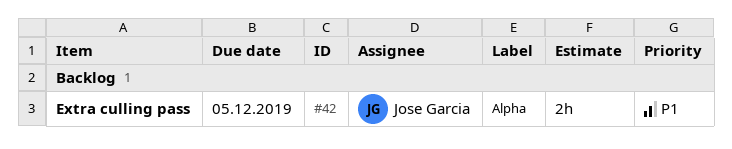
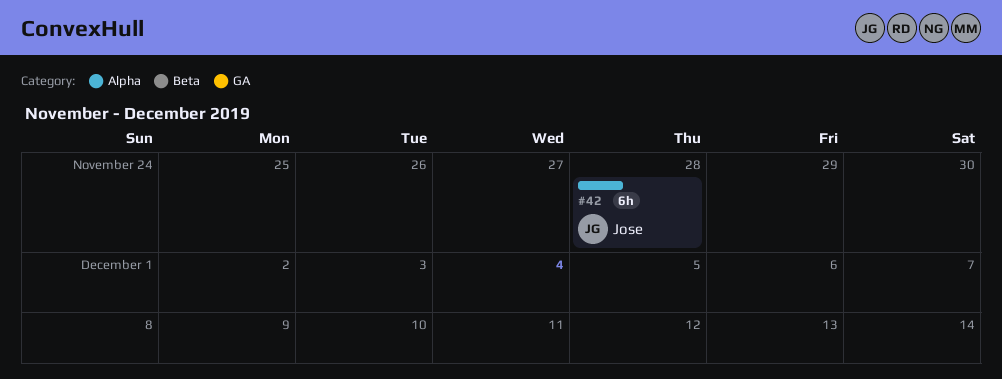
#42, estimate: 2h -> 6h
#42, due: Dec 5 -> Nov 28

